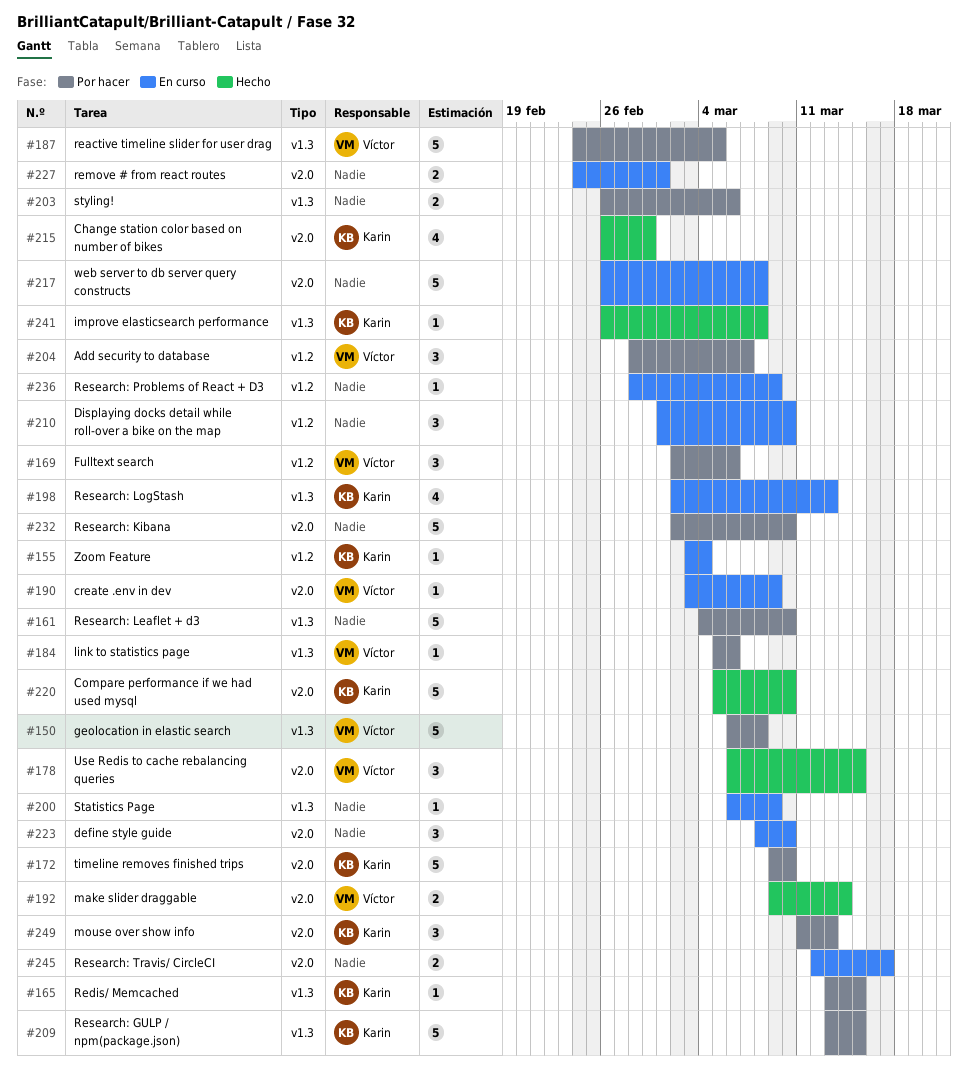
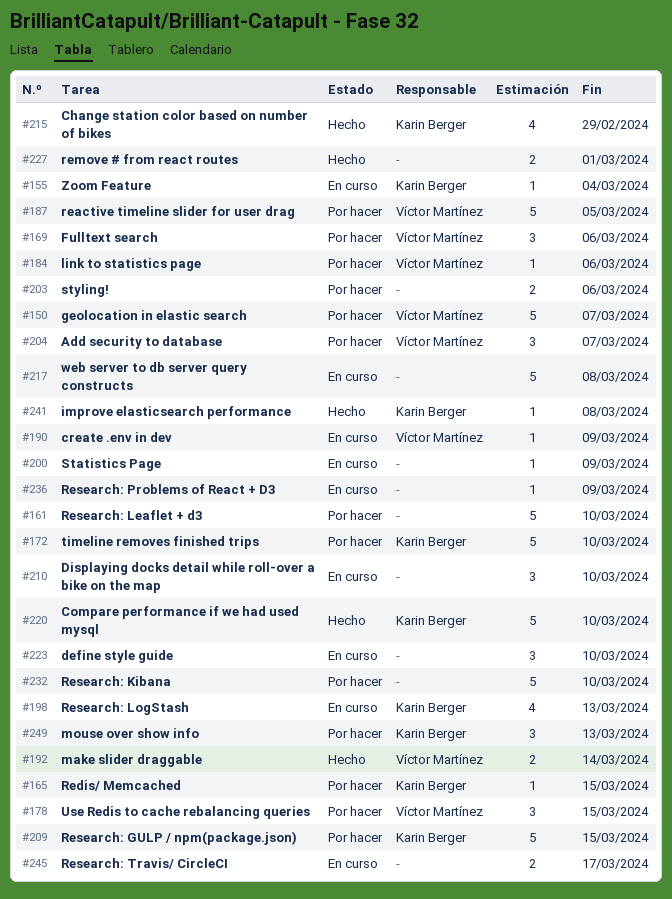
#150, due: Mar 8 -> Mar 7
#178, status: Hecho -> Por hacer
#227, status: En curso -> Hecho

